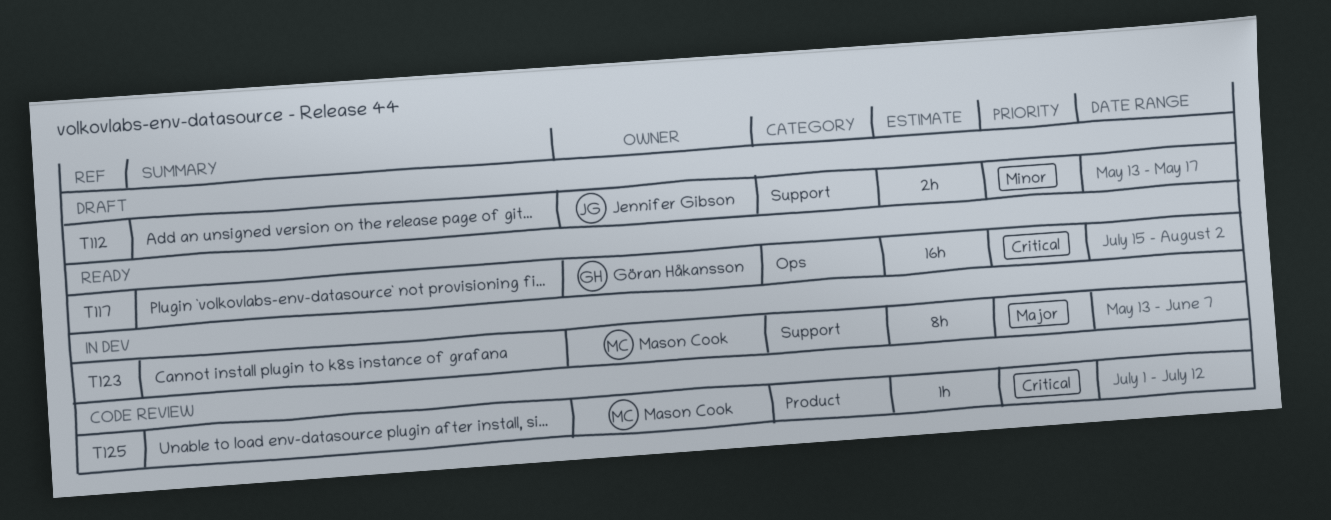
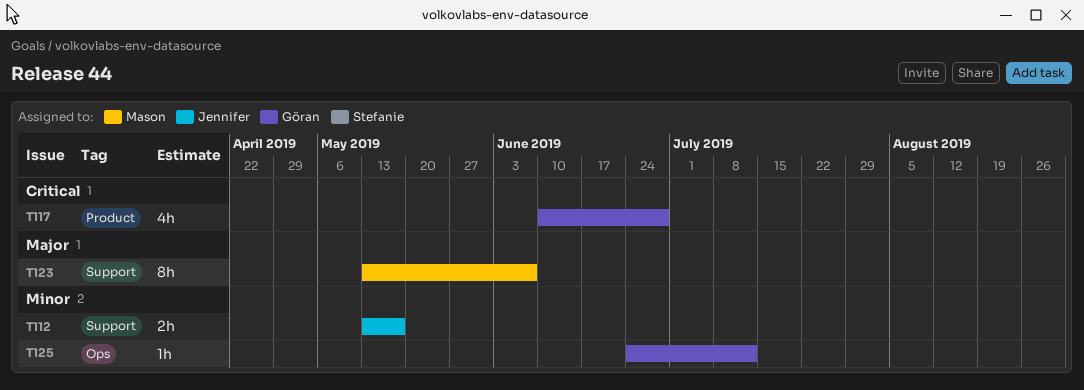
T117, label: Ops -> Product
T117, estimate: 16h -> 4h
T117, start: Jul 15 -> Jun 10
T117, due: Aug 2 -> Jun 28
T125, owner: Mason Cook -> Göran Håkansson
T125, priority: Critical -> Minor
T125, label: Product -> Ops
T125, start: Jul 1 -> Jun 24

